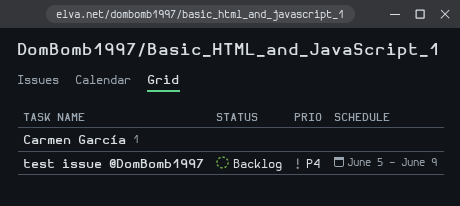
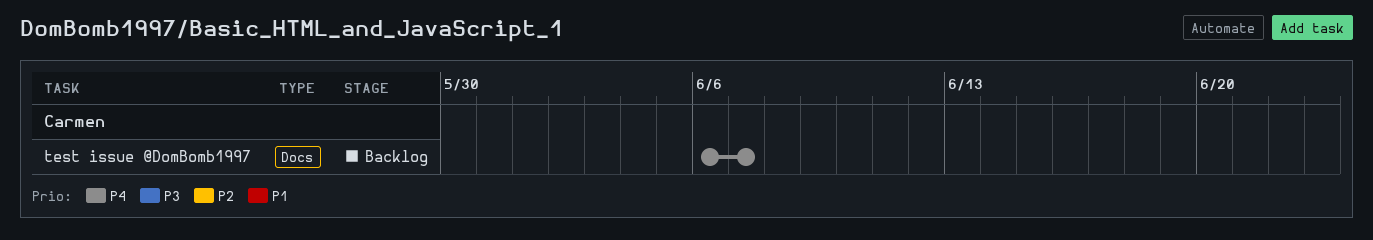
test issue @DomBomb1997, start: Jun 5 -> Jun 6
test issue @DomBomb1997, due: Jun 9 -> Jun 7

